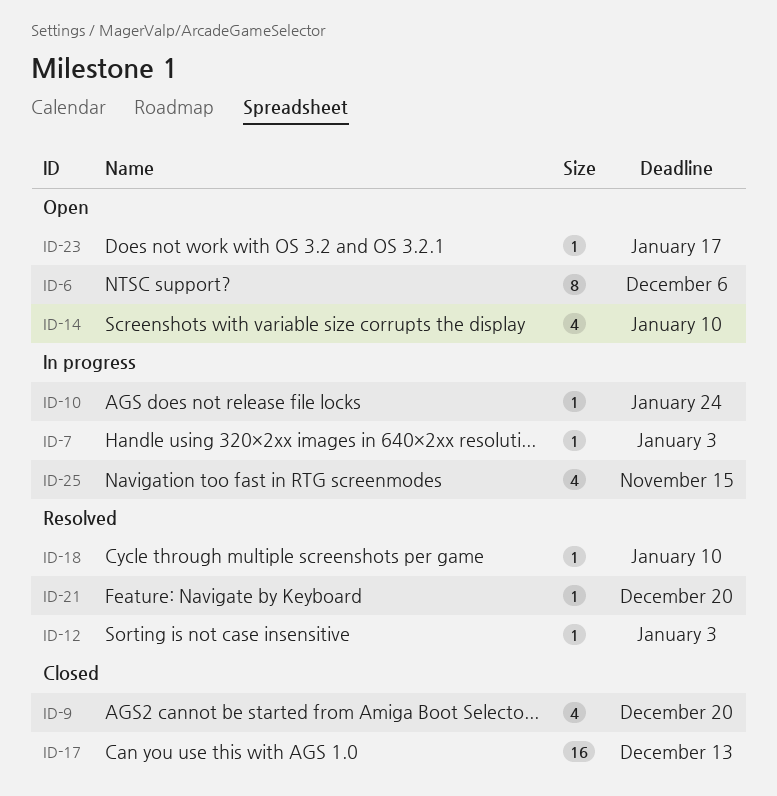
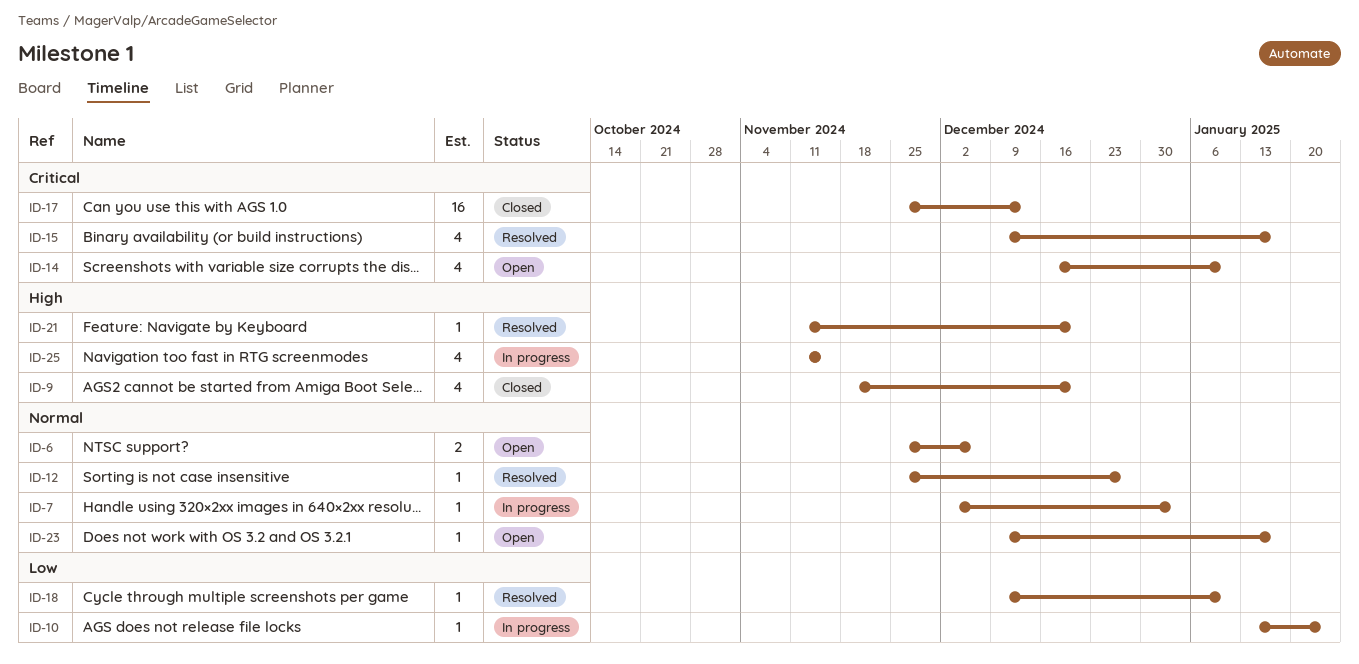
ID-6, estimate: 8 -> 2
ID-12, due: Jan 3 -> Dec 27
ID-15: none -> present

